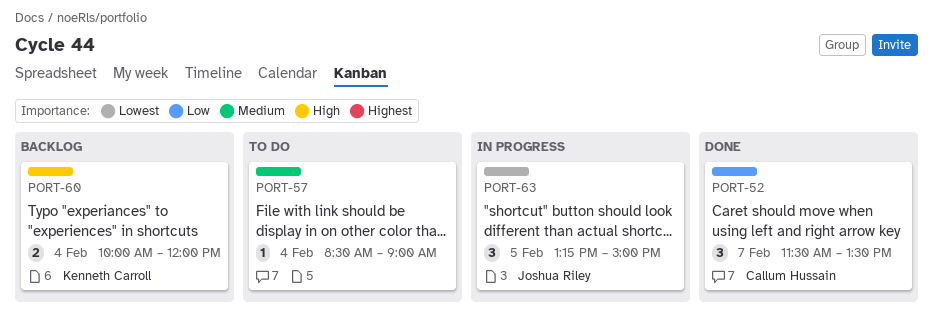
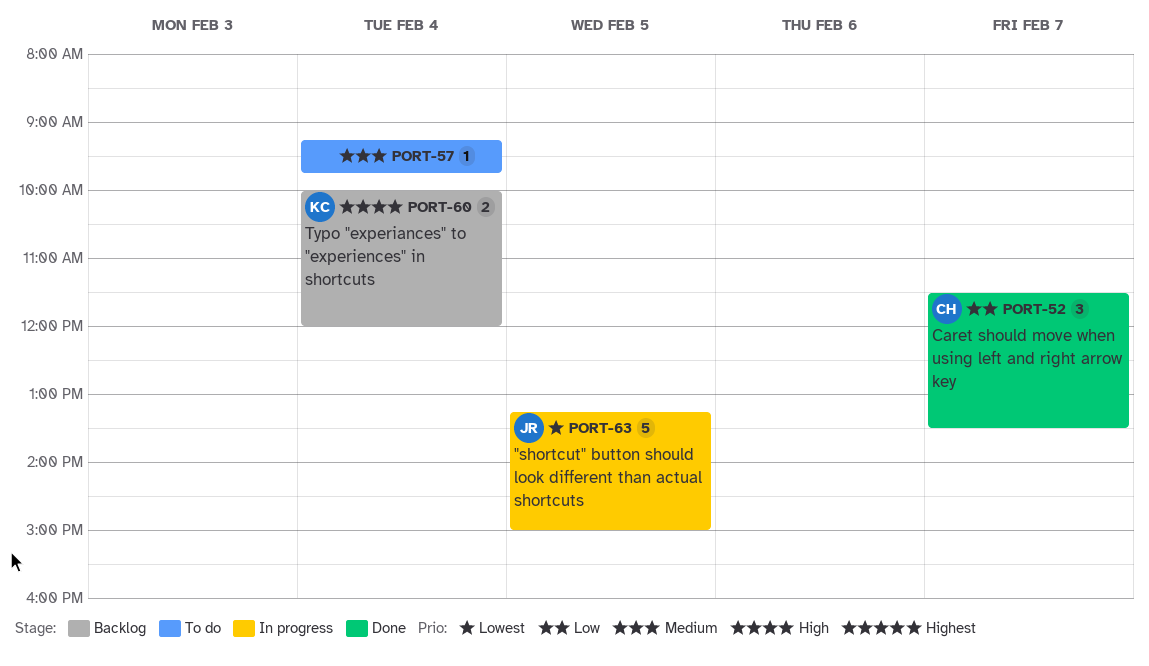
PORT-57, begins: 08:30 -> 09:15
PORT-57, ends: 09:00 -> 09:45
PORT-63, estimate: 3 -> 5

